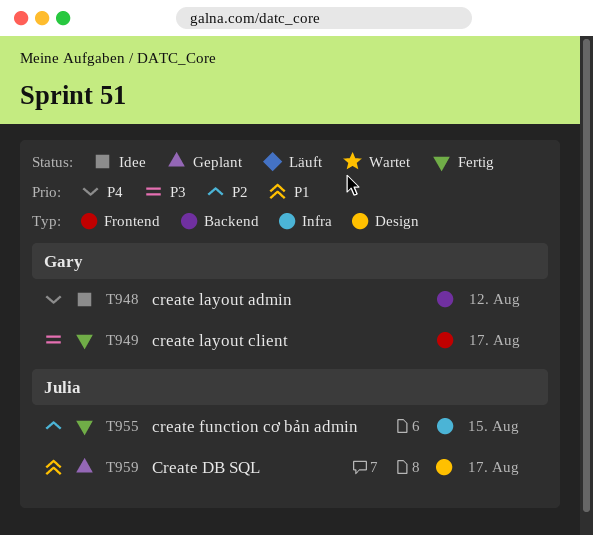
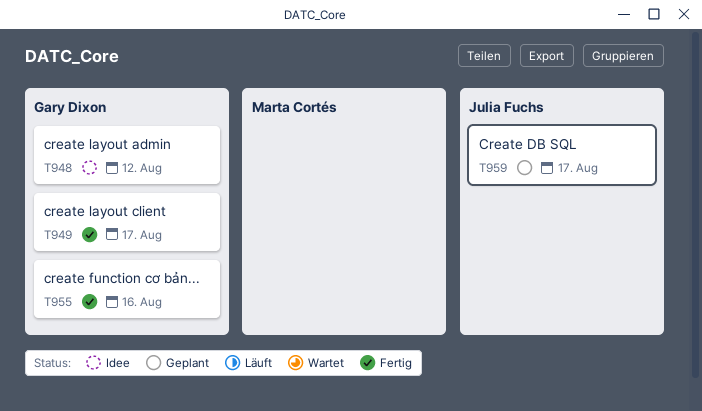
T955, owner: Julia Fuchs -> Gary Dixon
T955, due: Aug 15 -> Aug 16

